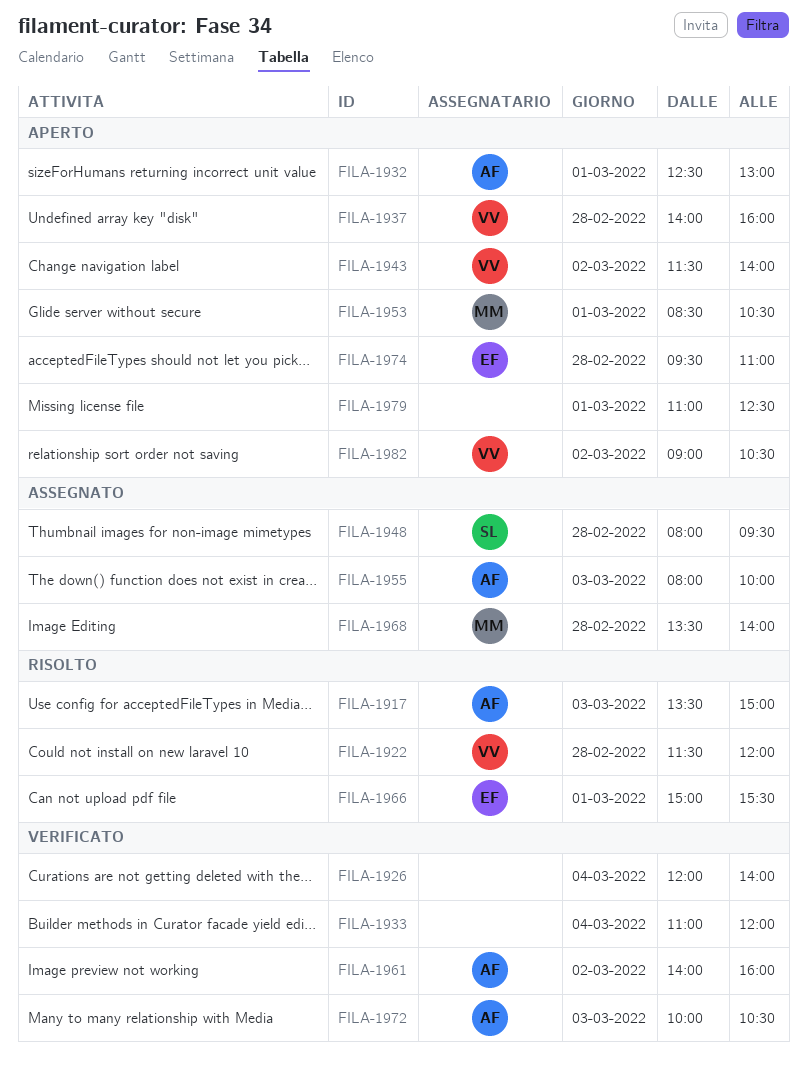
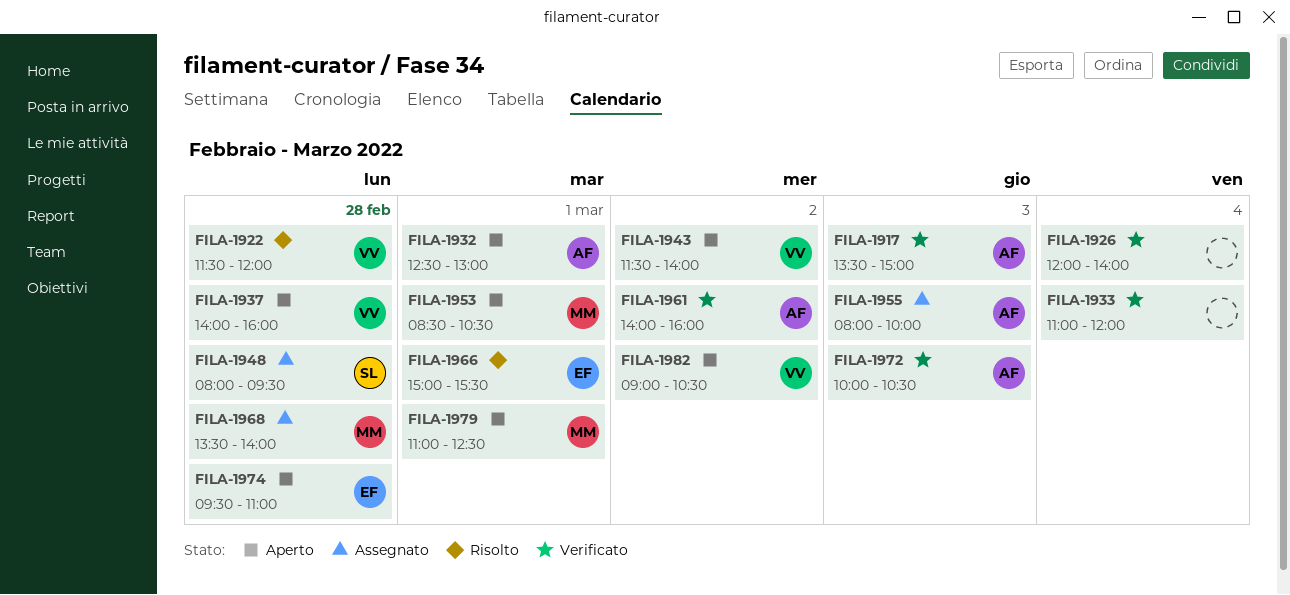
FILA-1917, status: Risolto -> Verificato
FILA-1979, owner: none -> MM

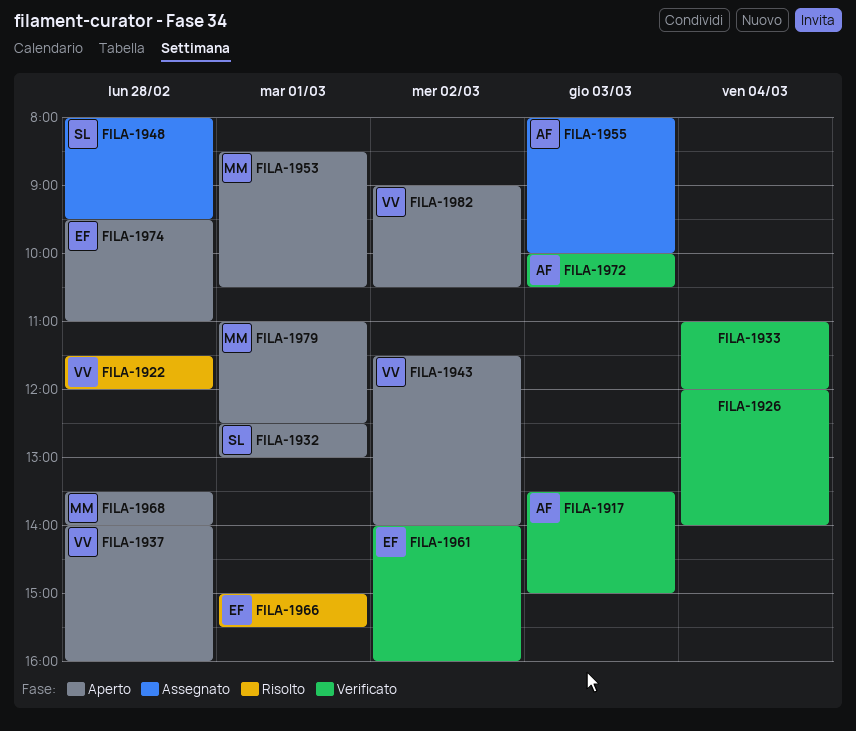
FILA-1932, owner: AF -> SL
FILA-1961, owner: AF -> EF
FILA-1968, status: Assegnato -> Aperto

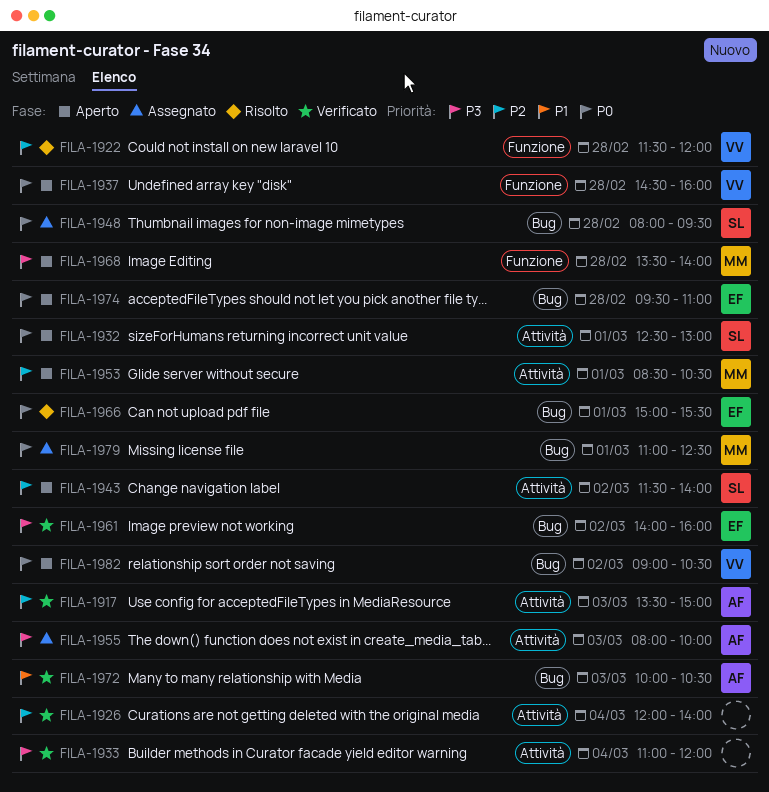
FILA-1937, begins: 14:00 -> 14:30
FILA-1943, owner: VV -> SL
FILA-1979, status: Aperto -> Assegnato

